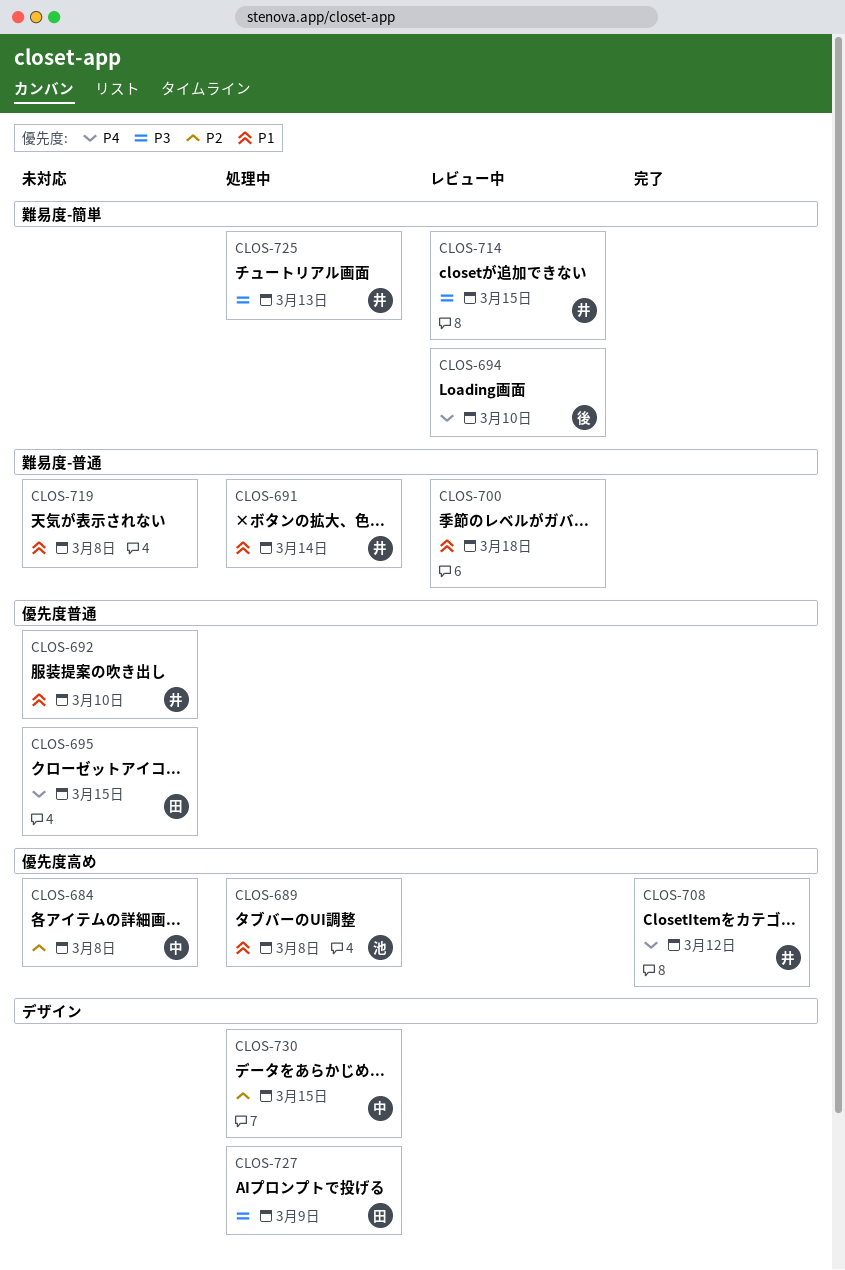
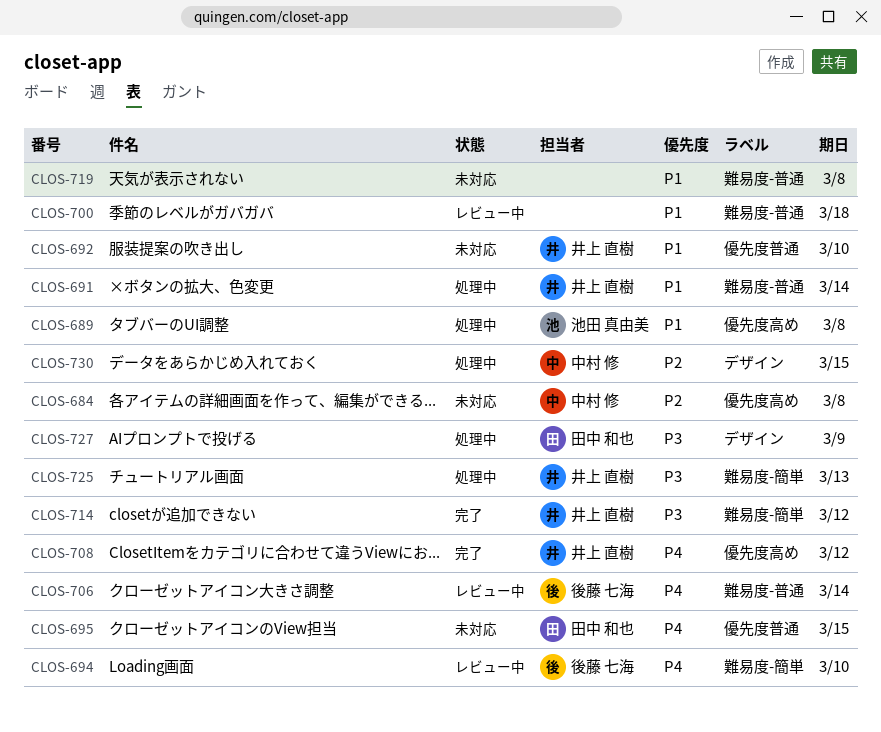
CLOS-706: none -> present
CLOS-714, status: レビュー中 -> 完了
CLOS-714, due: Mar 15 -> Mar 12

